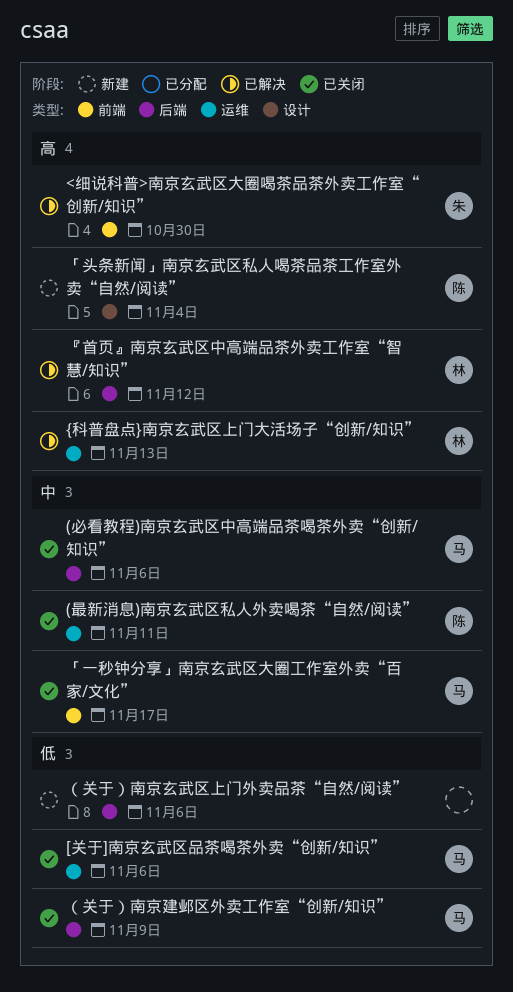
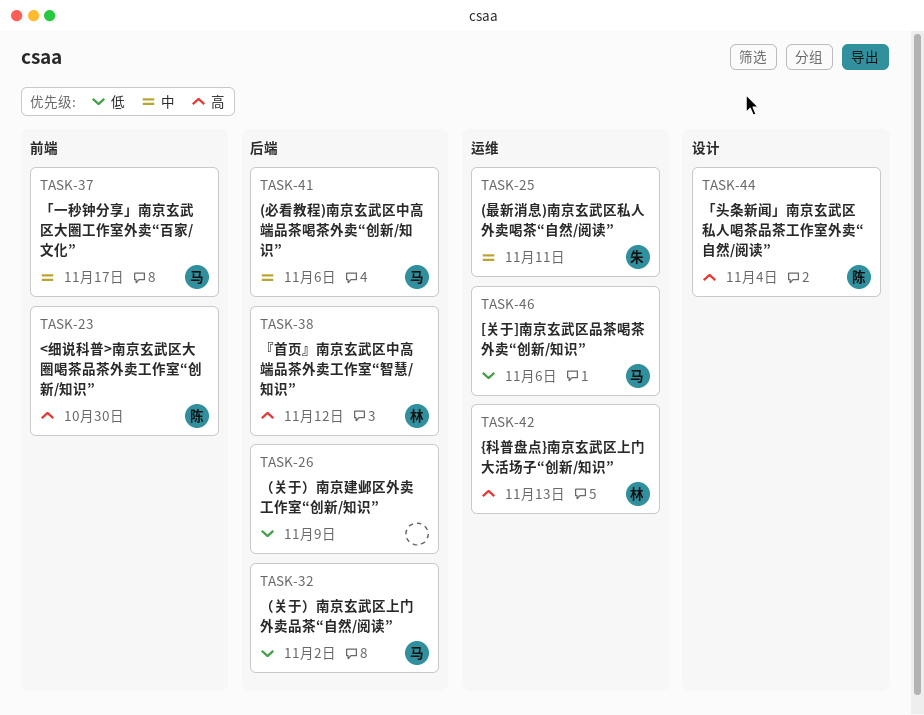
(最新消息)南京玄武区私人外卖喝茶“自然/阅读”, owner: 陈 -> 朱
<细说科普>南京玄武区大圈喝茶品茶外卖工作室“创新/知识”, owner: 朱 -> 陈
（关于）南京建邺区外卖工作室“创新/知识”, owner: 马 -> none
（关于）南京玄武区上门外卖品茶“自然/阅读”, owner: none -> 马
（关于）南京玄武区上门外卖品茶“自然/阅读”, due: Nov 6 -> Nov 2

